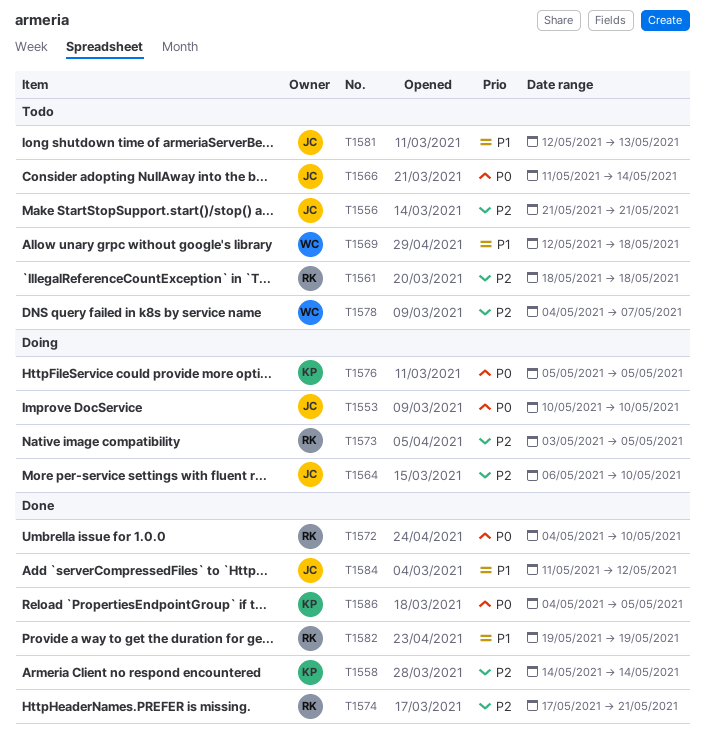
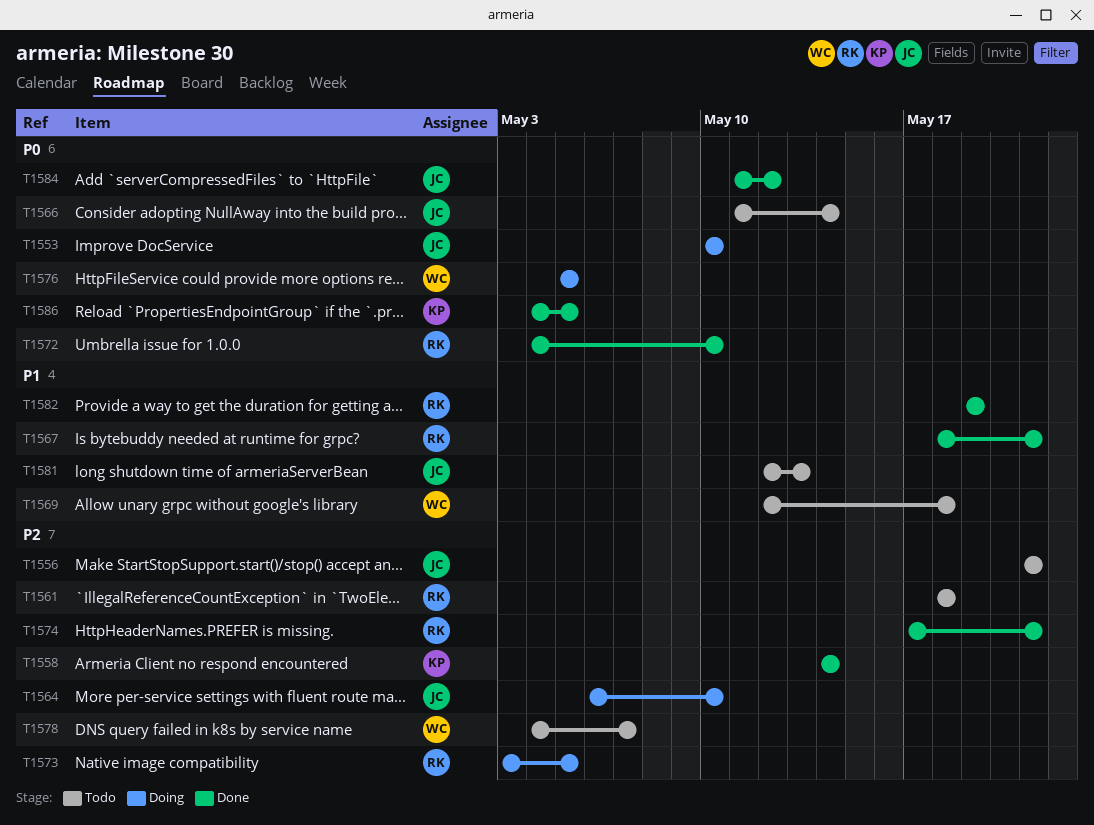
T1567: none -> present
T1576, owner: KP -> WC
T1584, priority: P1 -> P0

